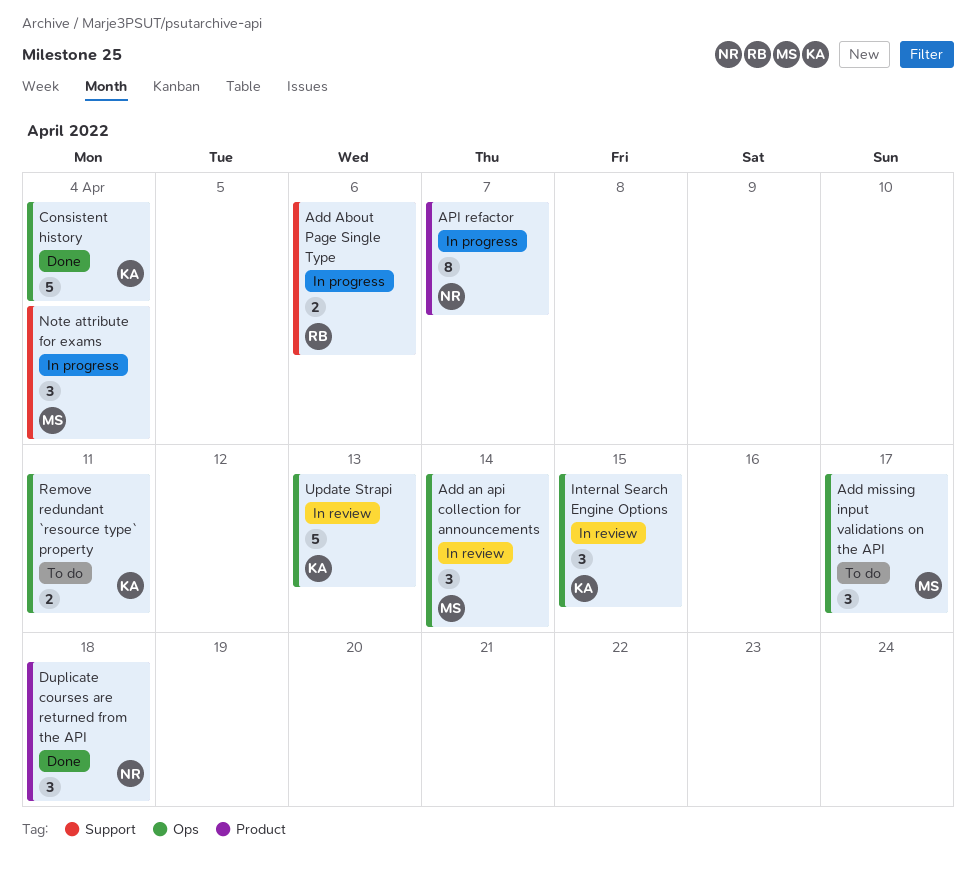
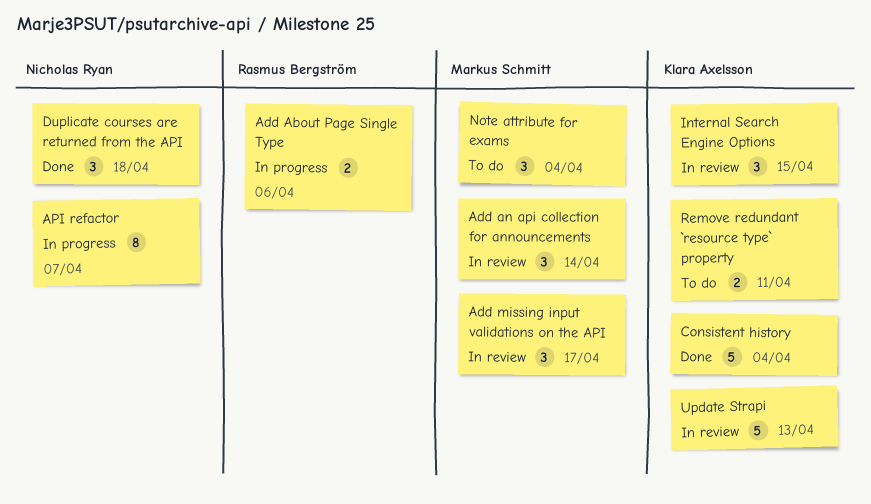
Add missing input validations on the API, status: To do -> In review
Note attribute for exams, status: In progress -> To do

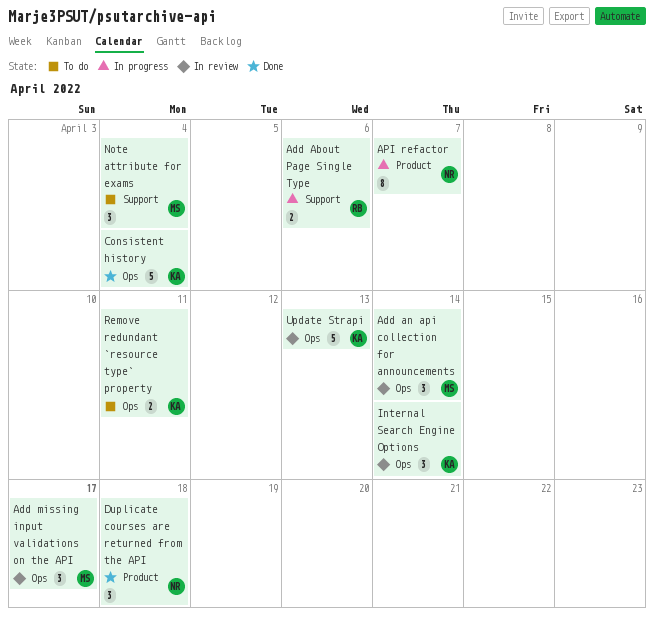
Internal Search Engine Options, due: Apr 15 -> Apr 14

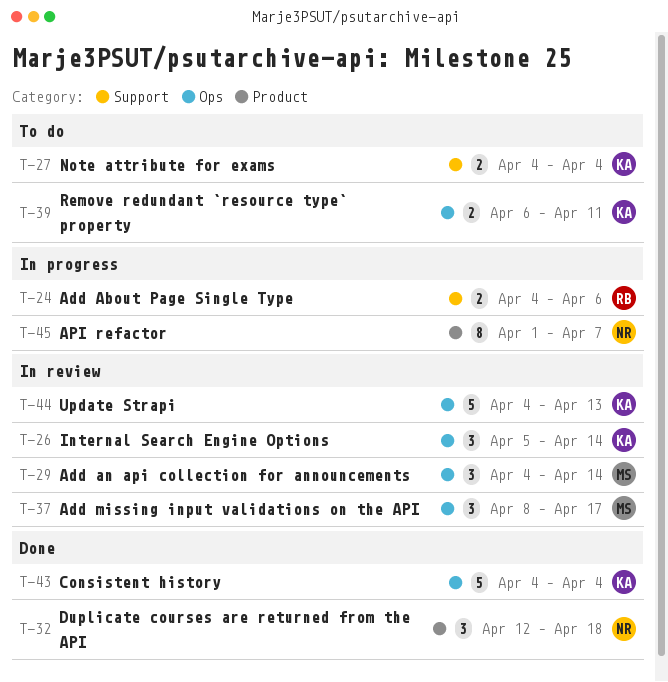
Note attribute for exams, owner: MS -> KA
Note attribute for exams, estimate: 3 -> 2

